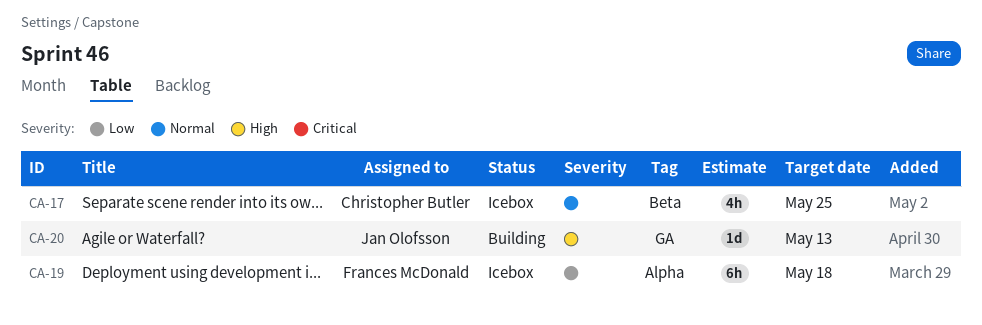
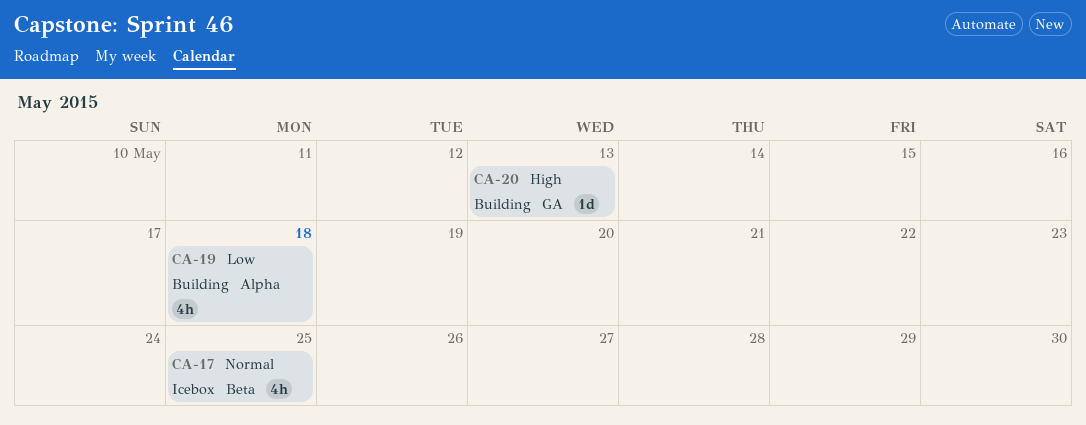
CA-19, status: Icebox -> Building
CA-19, estimate: 6h -> 4h

